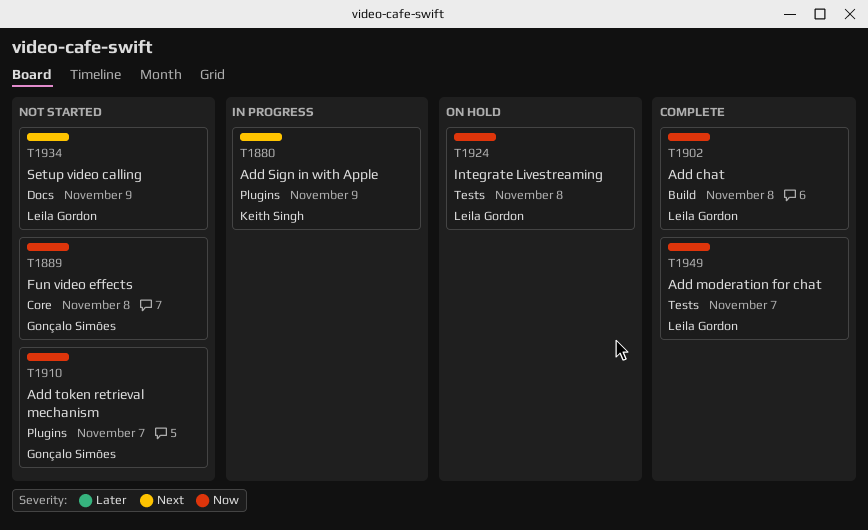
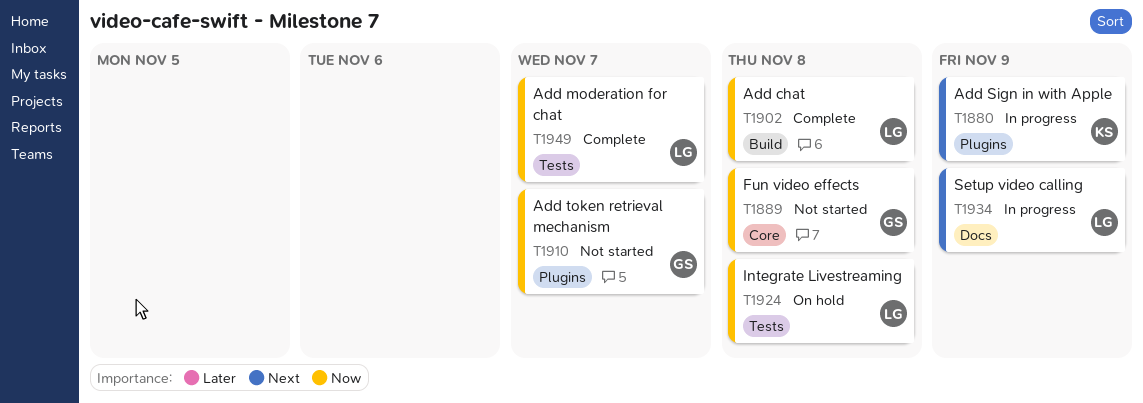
T1934, status: Not started -> In progress

